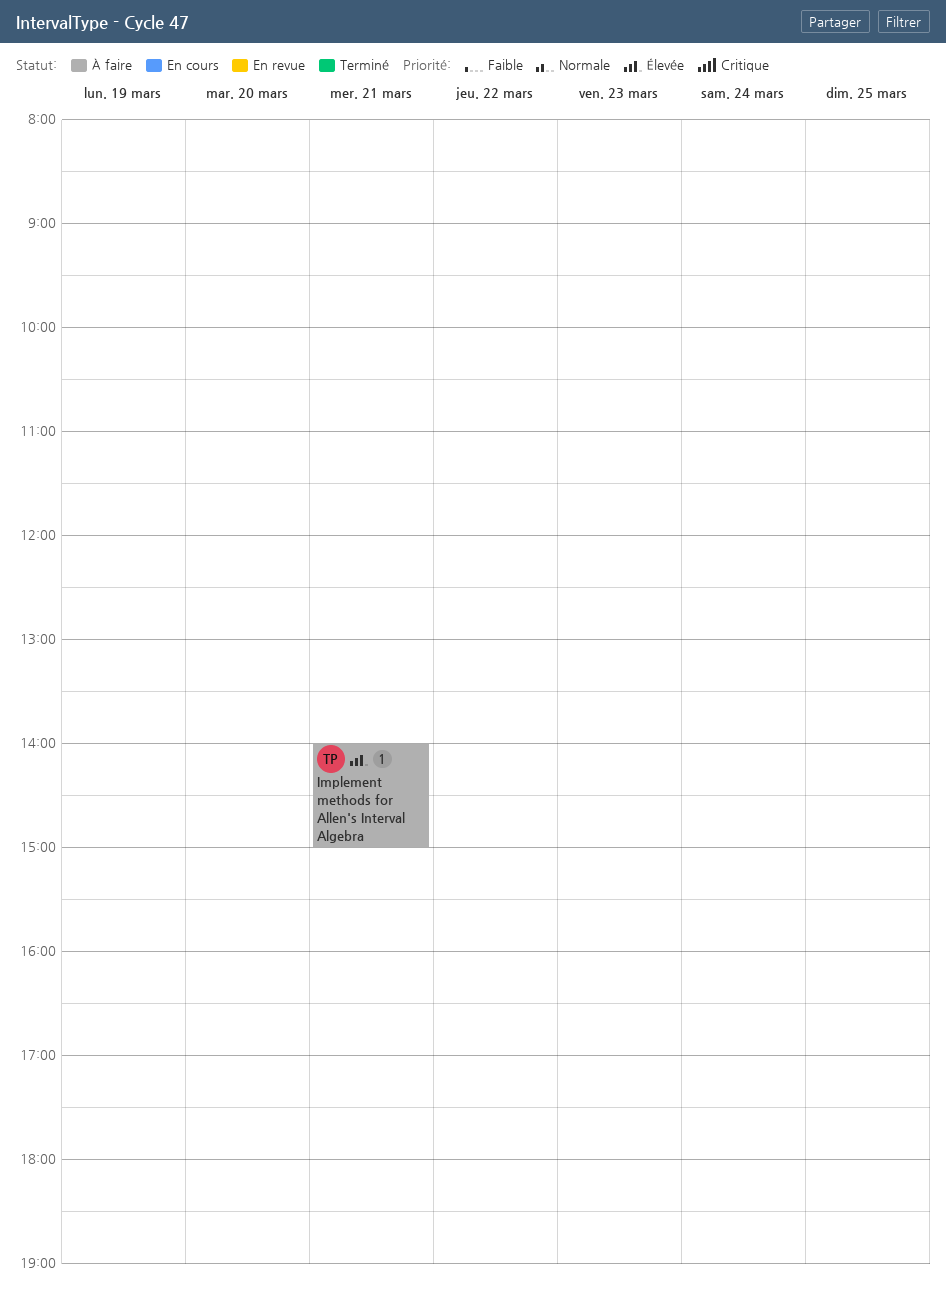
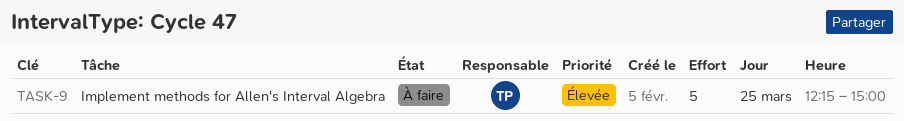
Implement methods for Allen's Interval Algebra, estimate: 1 -> 5
Implement methods for Allen's Interval Algebra, day: Mar 21 -> Mar 25
Implement methods for Allen's Interval Algebra, begins: 14:00 -> 12:15

